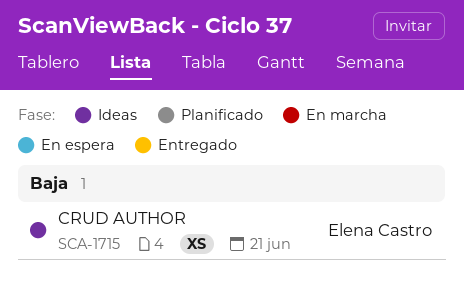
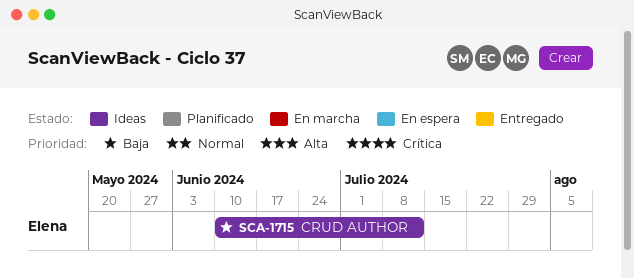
SCA-1715, due: Jun 21 -> Jul 12

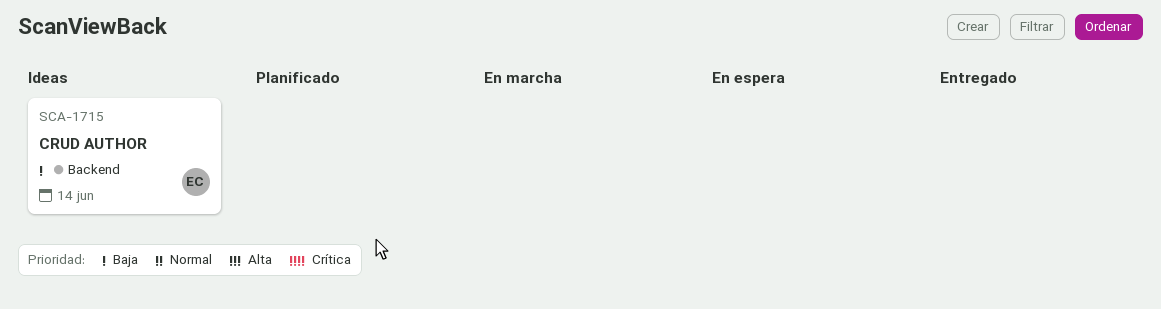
SCA-1715, due: Jul 12 -> Jun 14

